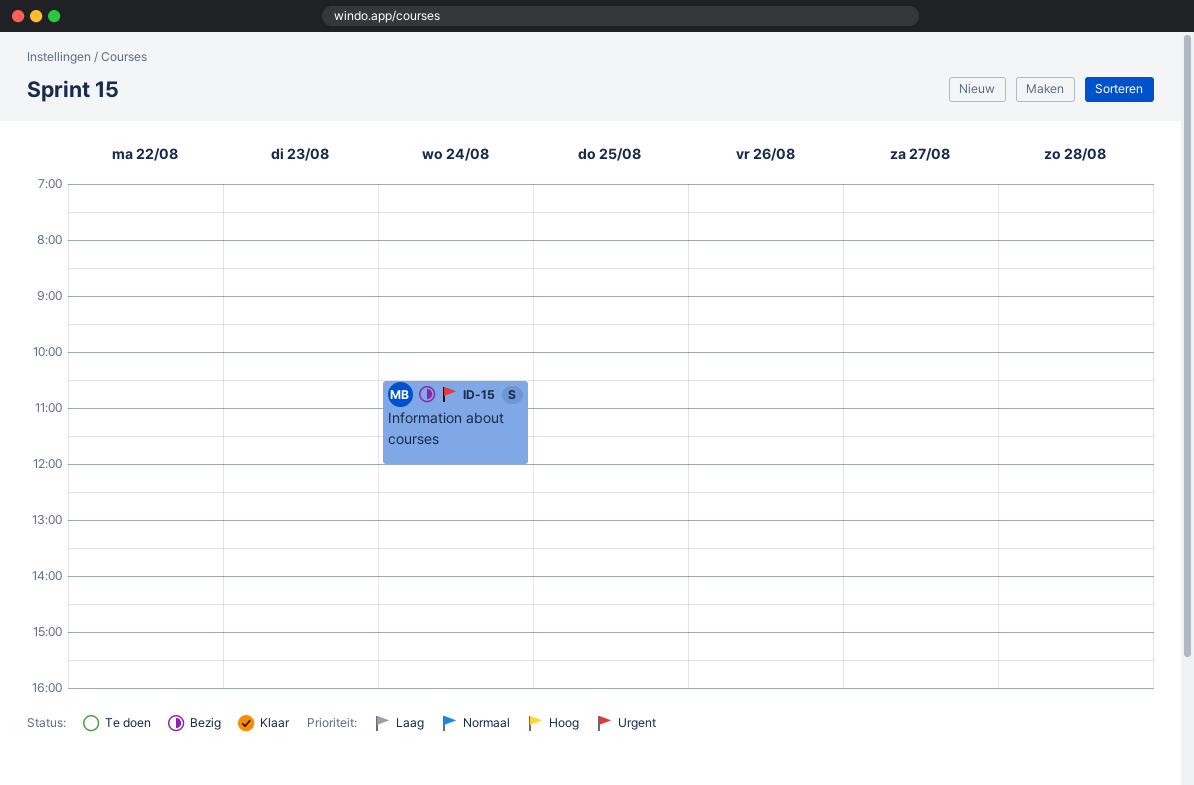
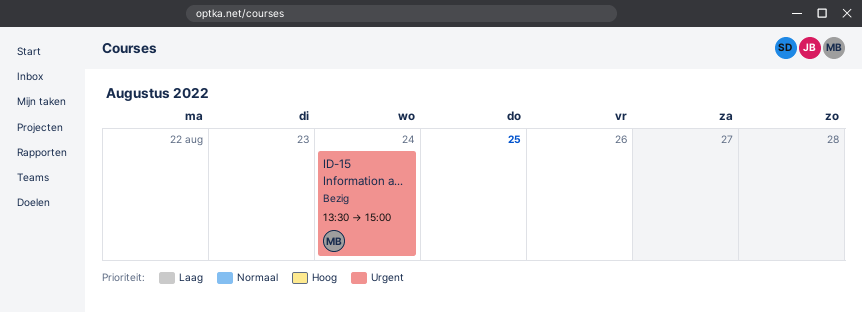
ID-15, begins: 10:30 -> 13:30
ID-15, ends: 12:00 -> 15:00

